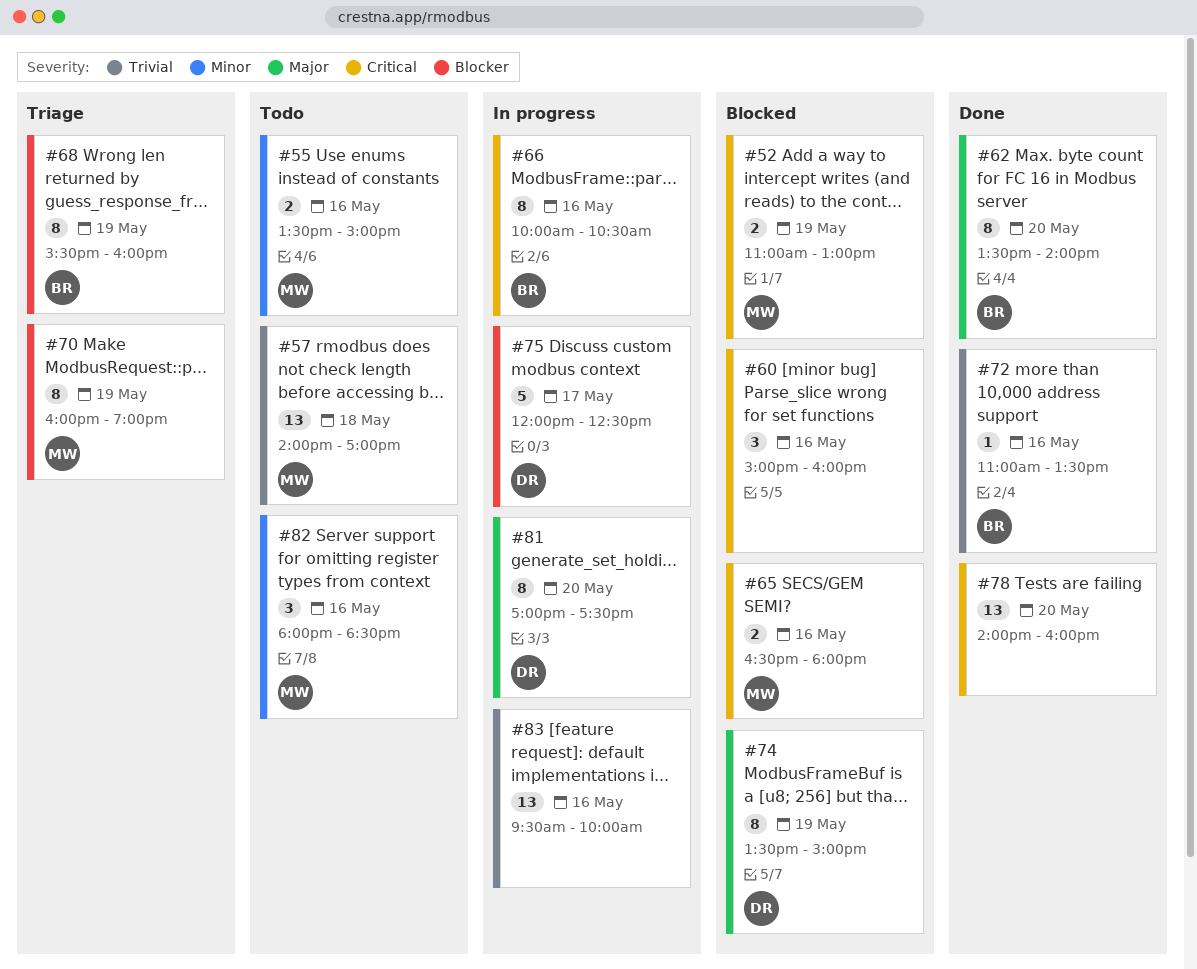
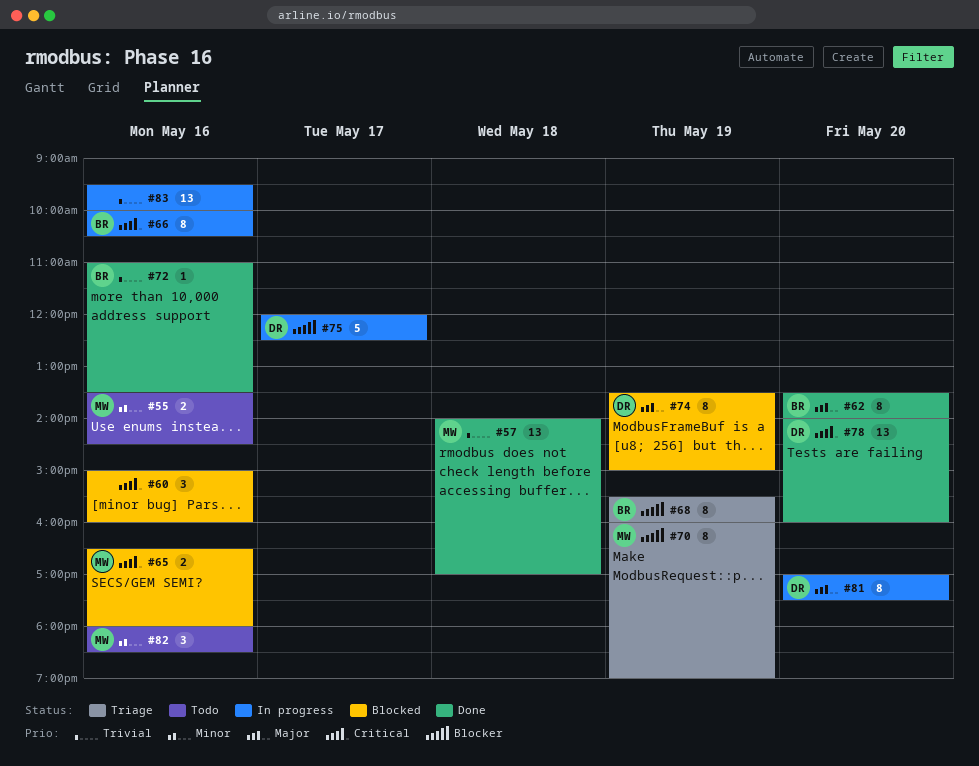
#52: present -> none
#55, ends: 15:00 -> 14:30
#57, status: Todo -> Done
#78, owner: none -> DR

